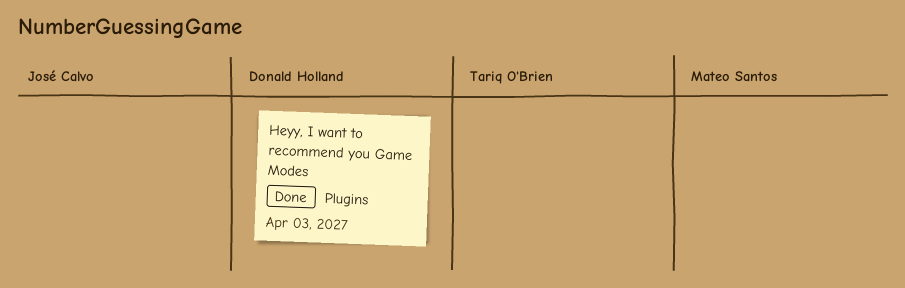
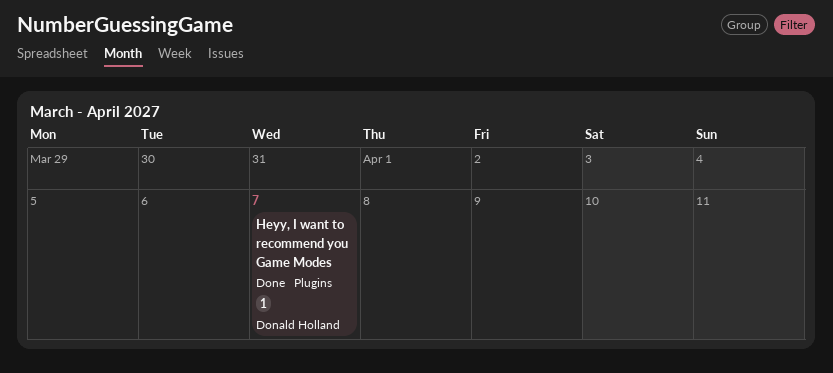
Heyy, I want to recommend you Game Modes, due: Apr 3 -> Apr 7

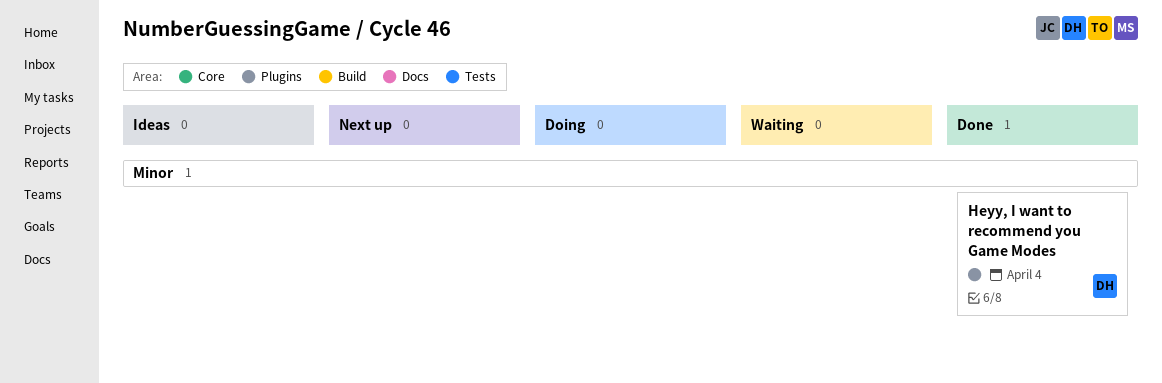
Heyy, I want to recommend you Game Modes, due: Apr 7 -> Apr 4

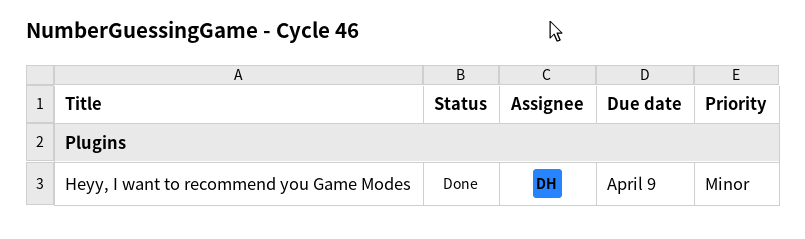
Heyy, I want to recommend you Game Modes, due: Apr 4 -> Apr 9

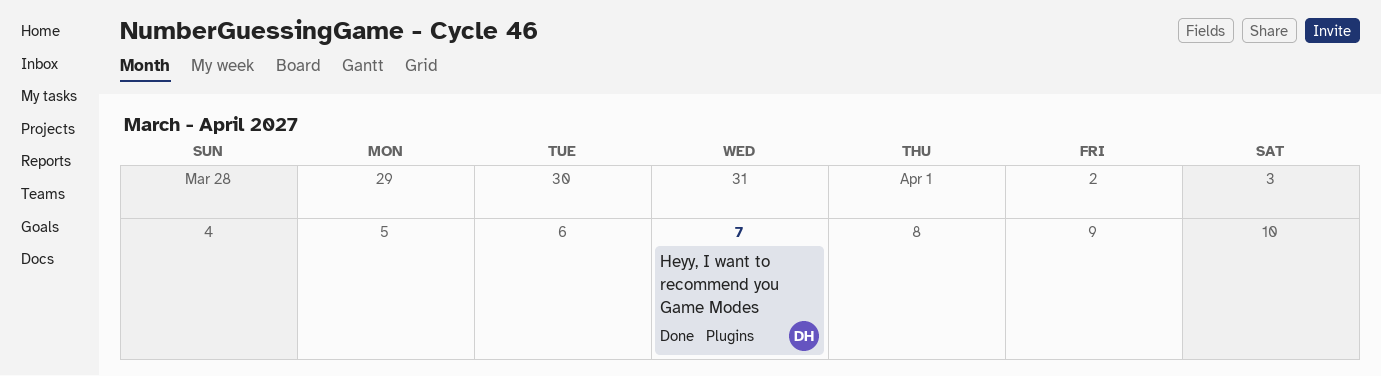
Heyy, I want to recommend you Game Modes, due: Apr 9 -> Apr 7

